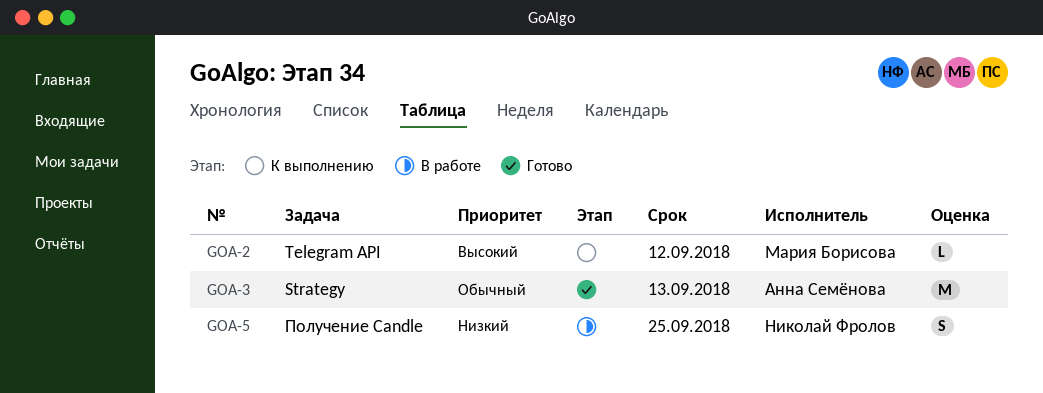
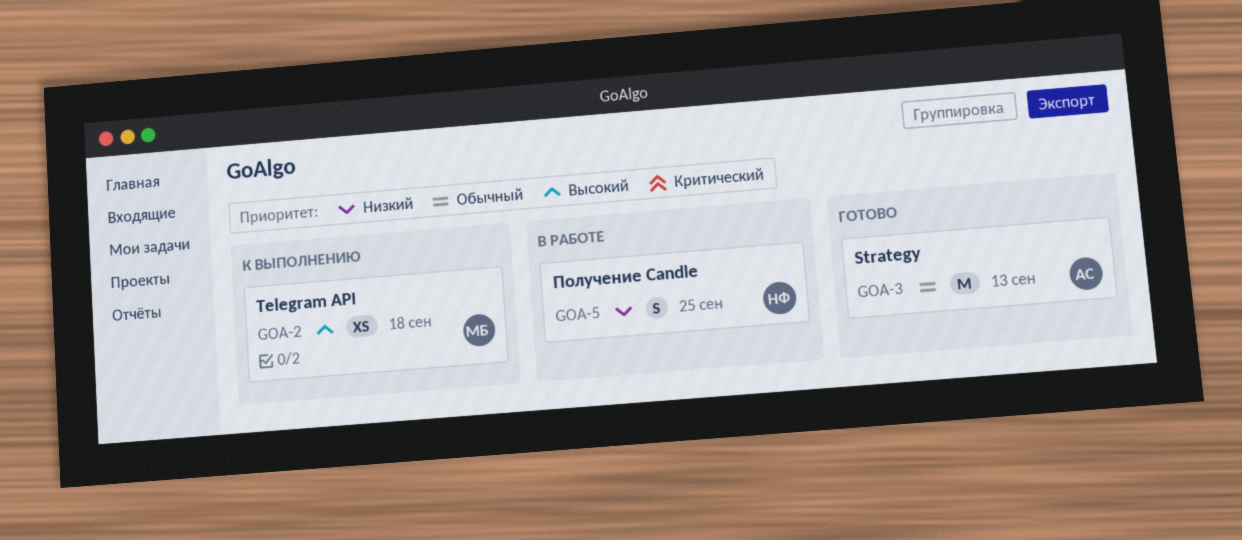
GOA-2, estimate: L -> XS
GOA-2, due: Sep 12 -> Sep 18

